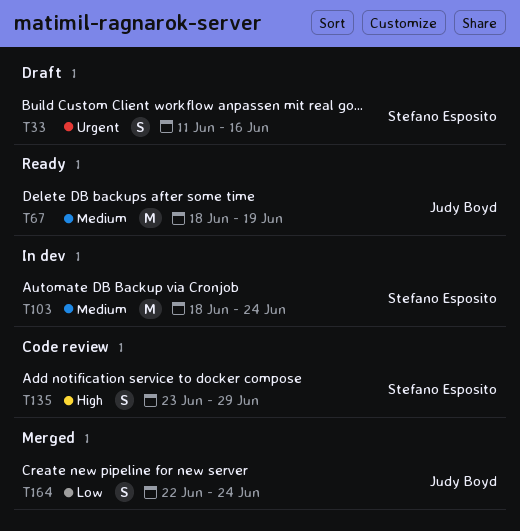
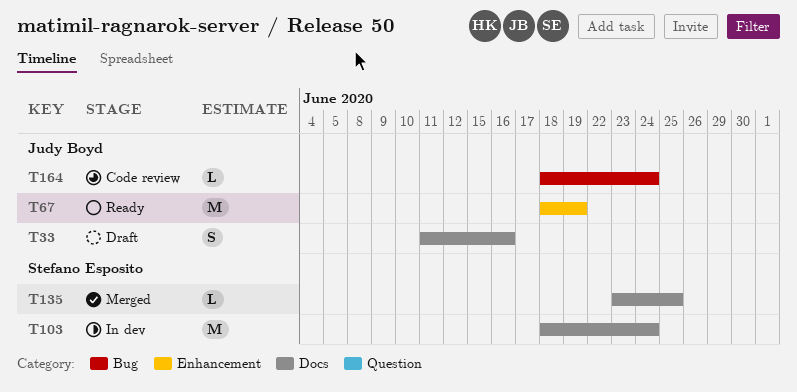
T33, owner: Stefano Esposito -> Judy Boyd
T135, status: Code review -> Merged
T135, estimate: S -> L
T135, due: Jun 29 -> Jun 25
T164, status: Merged -> Code review
T164, estimate: S -> L
T164, start: Jun 22 -> Jun 18

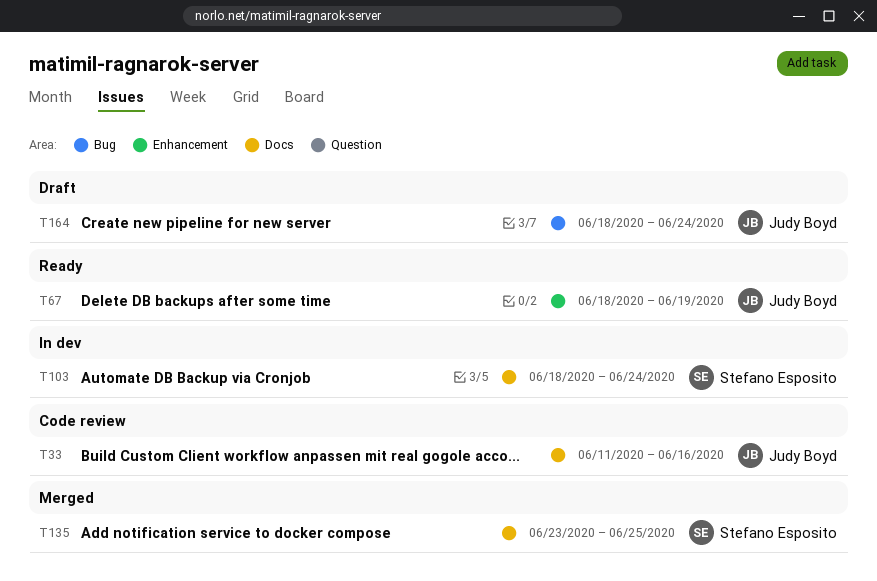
T33, status: Draft -> Code review
T164, status: Code review -> Draft

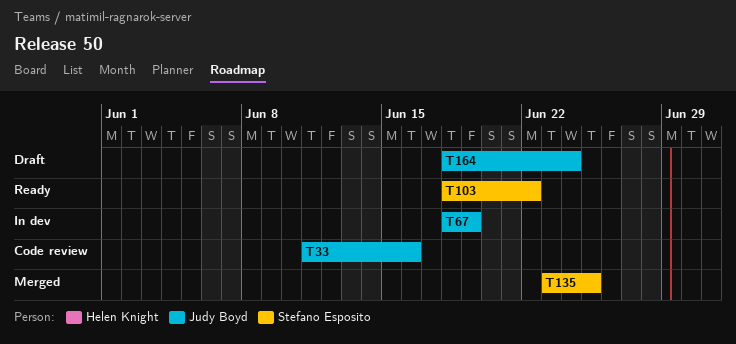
T67, status: Ready -> In dev
T103, status: In dev -> Ready
T103, due: Jun 24 -> Jun 22

